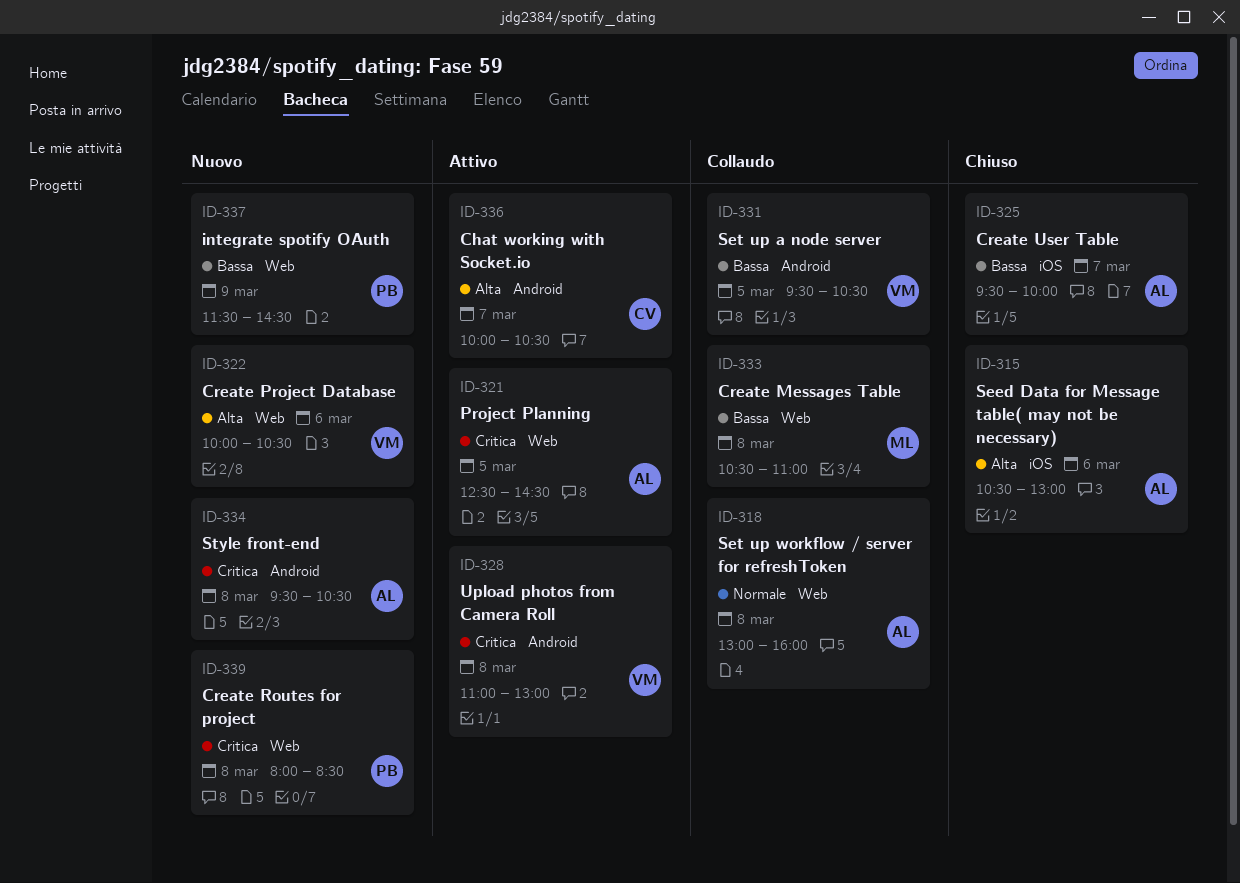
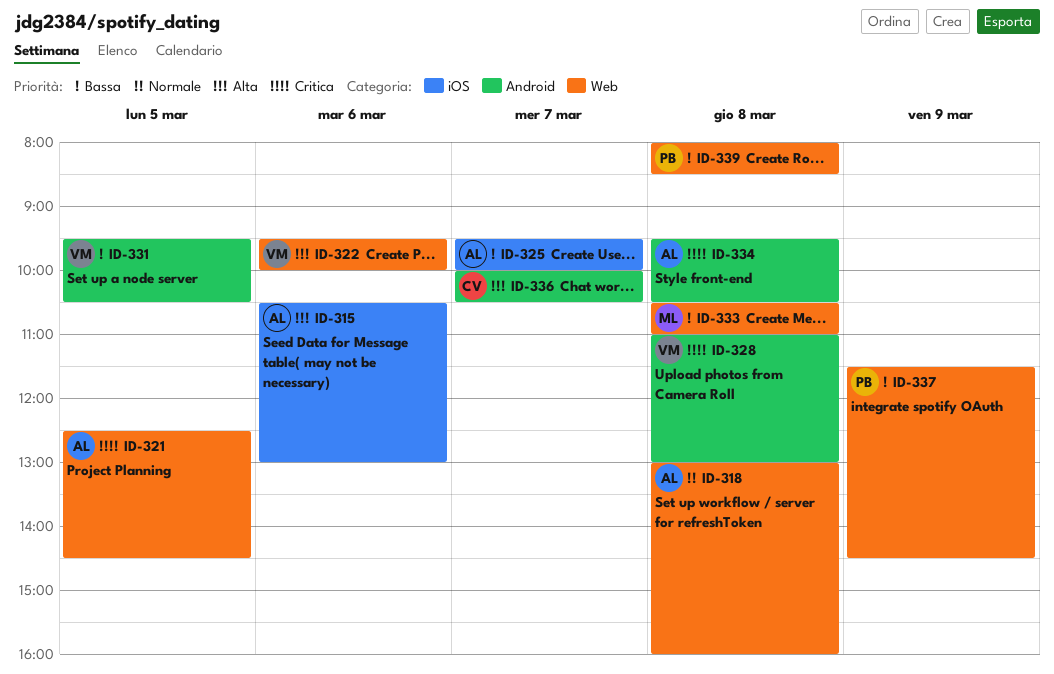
ID-322, begins: 10:00 -> 09:30
ID-322, ends: 10:30 -> 10:00
ID-339, priority: Critica -> Bassa

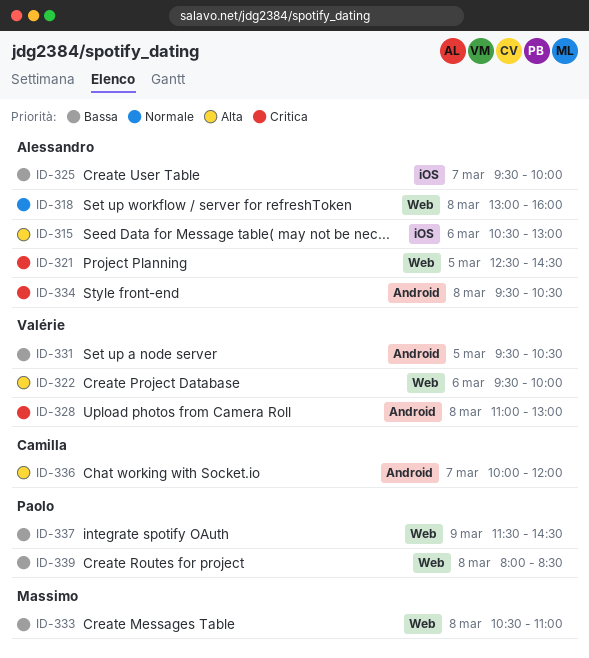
ID-336, ends: 10:30 -> 12:00

